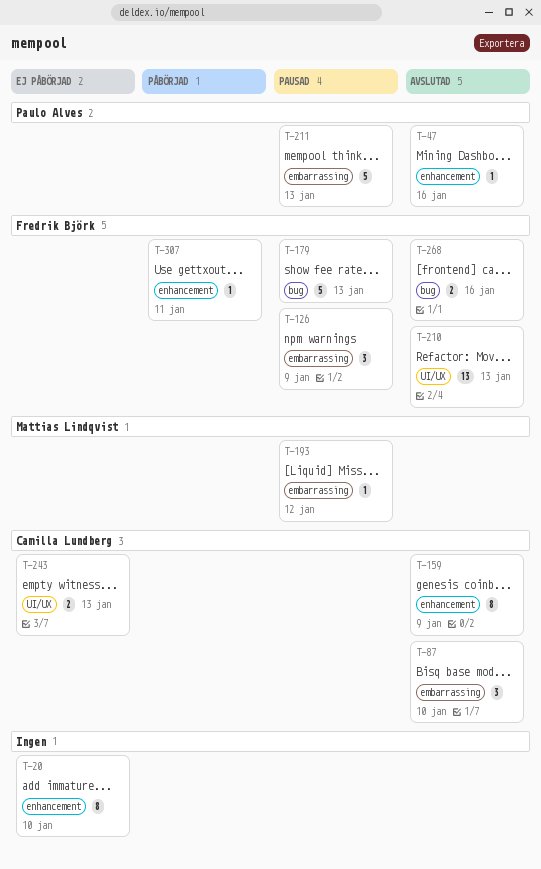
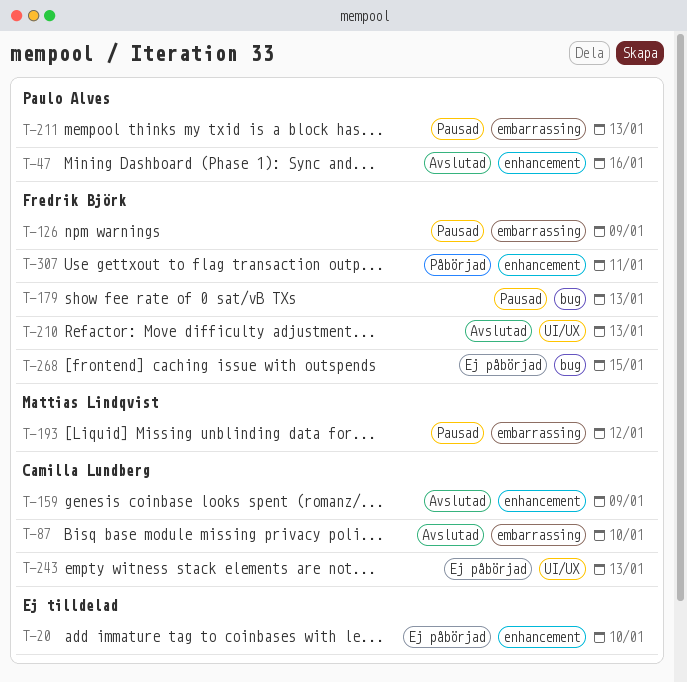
T-268, status: Avslutad -> Ej påbörjad
T-268, due: Jan 16 -> Jan 15

